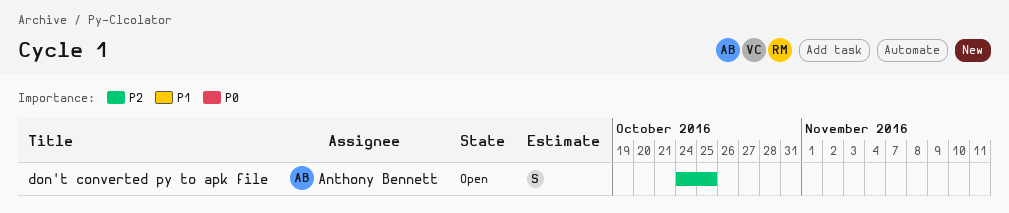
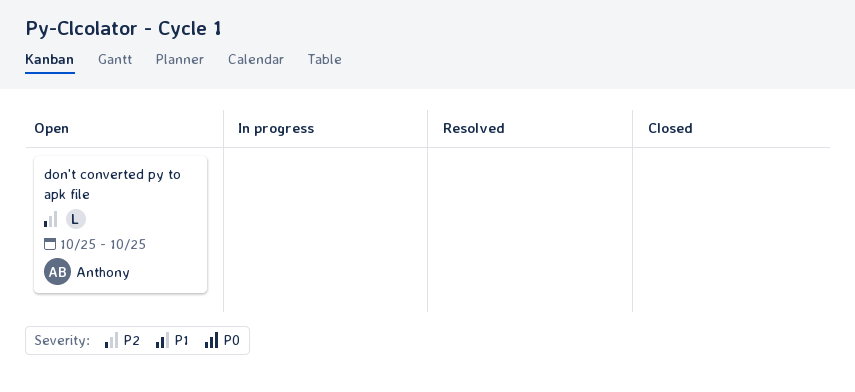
don't converted py to apk file, estimate: S -> L
don't converted py to apk file, start: Oct 24 -> Oct 25

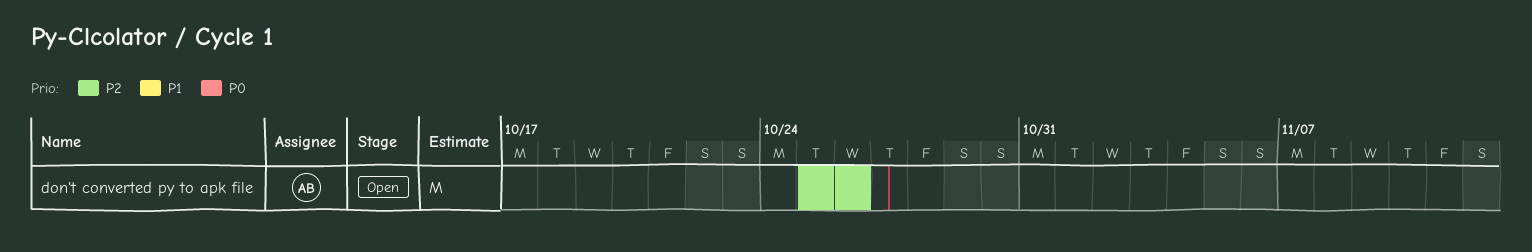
don't converted py to apk file, estimate: L -> M
don't converted py to apk file, due: Oct 25 -> Oct 26

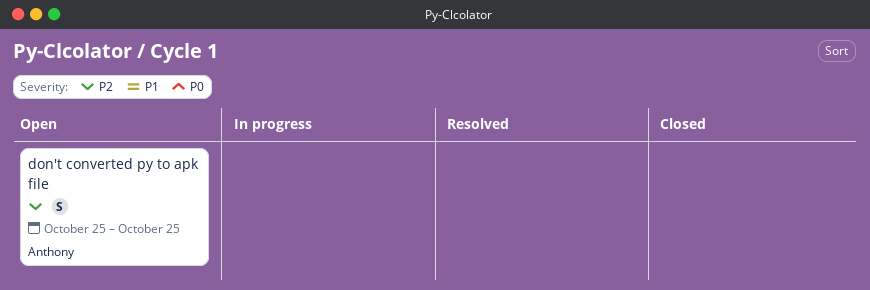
don't converted py to apk file, estimate: M -> S
don't converted py to apk file, due: Oct 26 -> Oct 25

